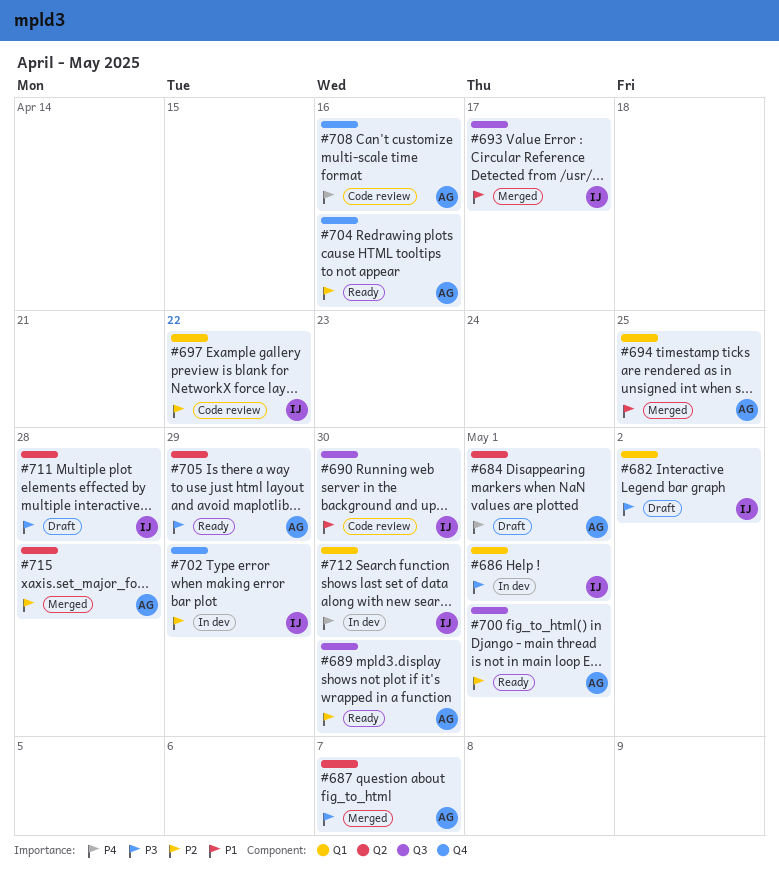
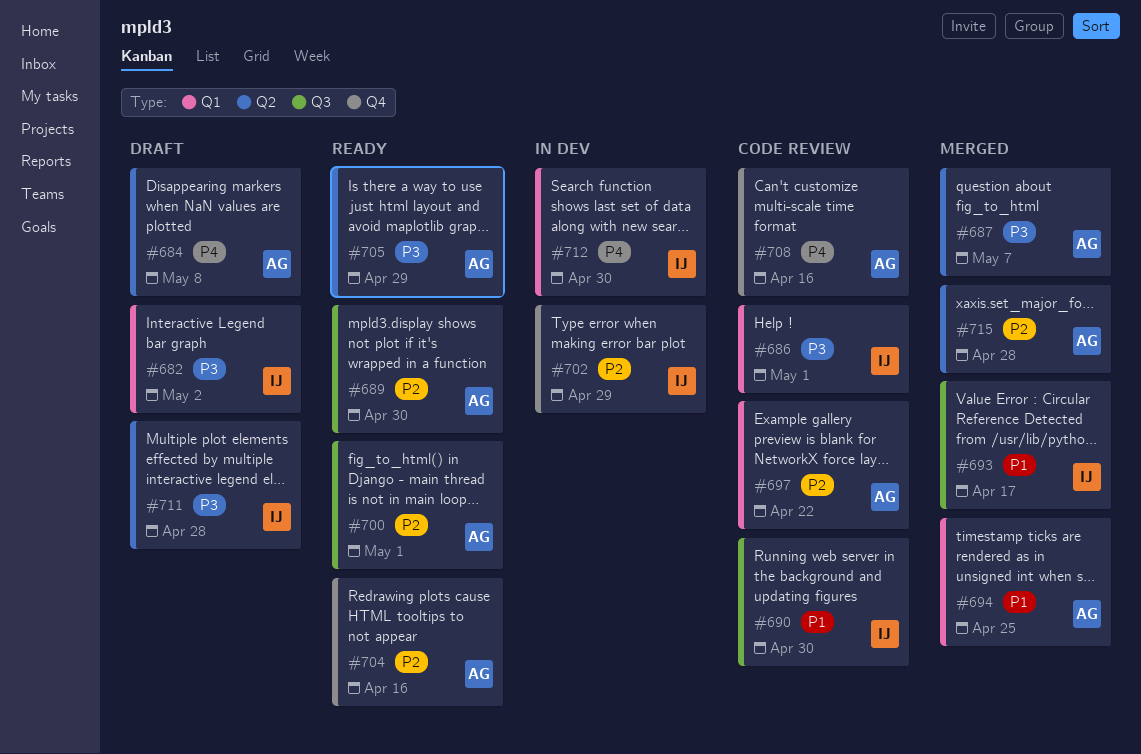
#684, due: May 1 -> May 8
#686, status: In dev -> Code review
#697, owner: IJ -> AG

